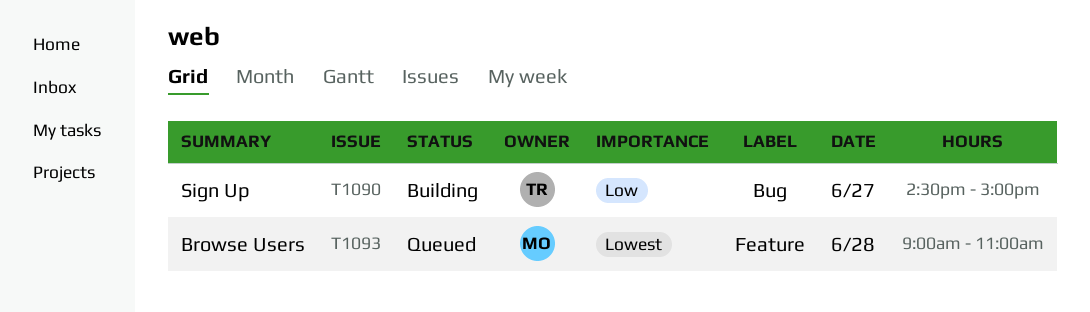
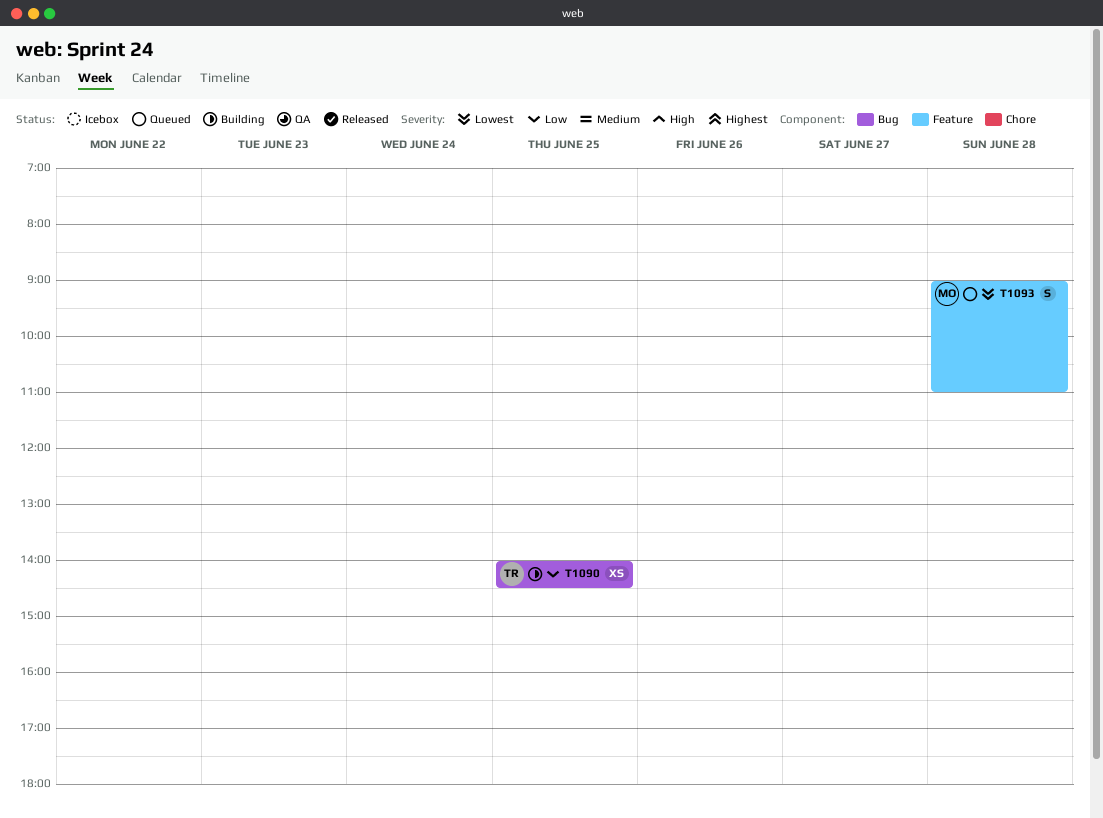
T1090, day: Jun 27 -> Jun 25
T1090, begins: 14:30 -> 14:00
T1090, ends: 15:00 -> 14:30

